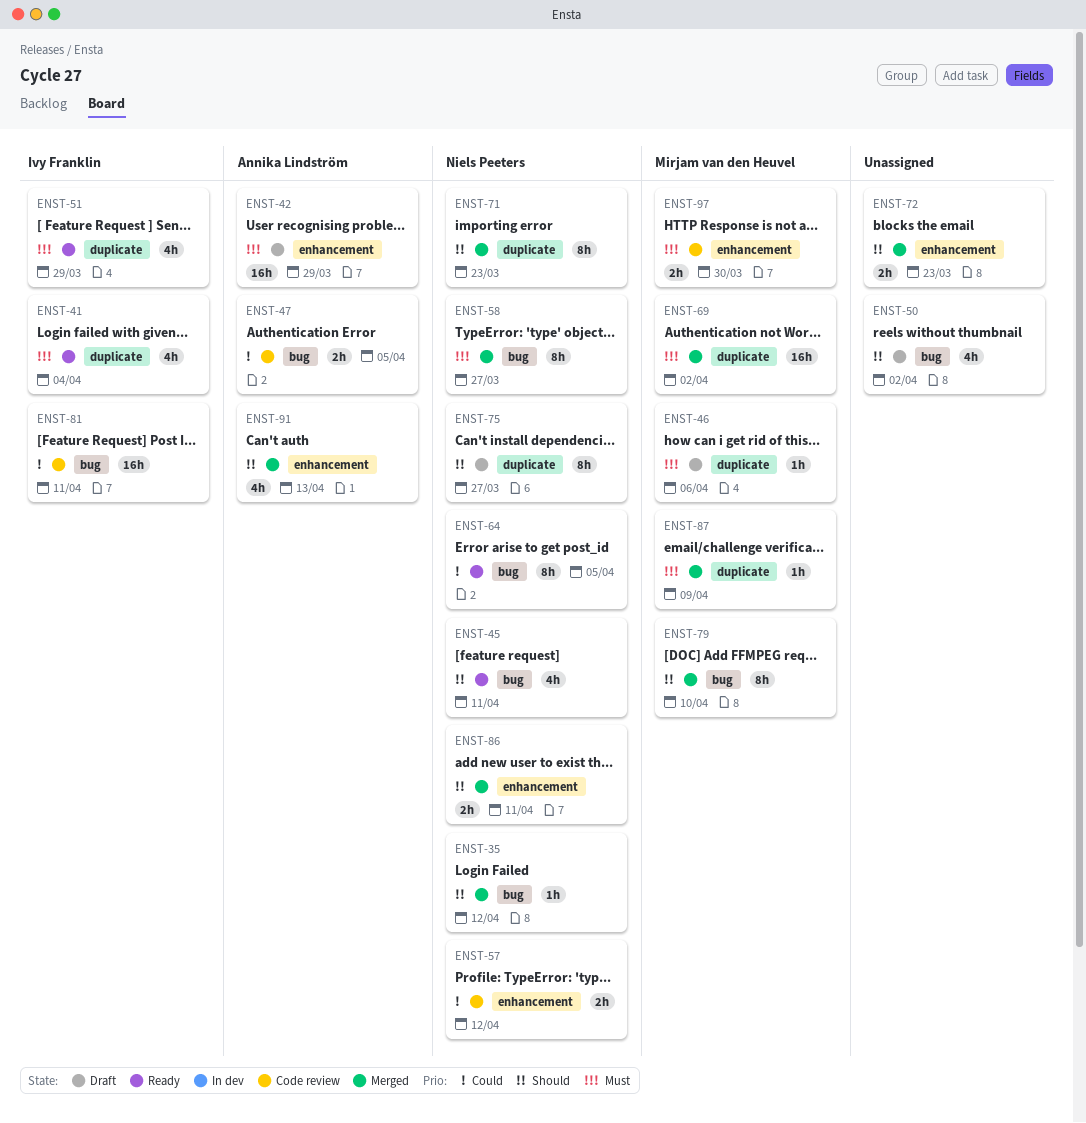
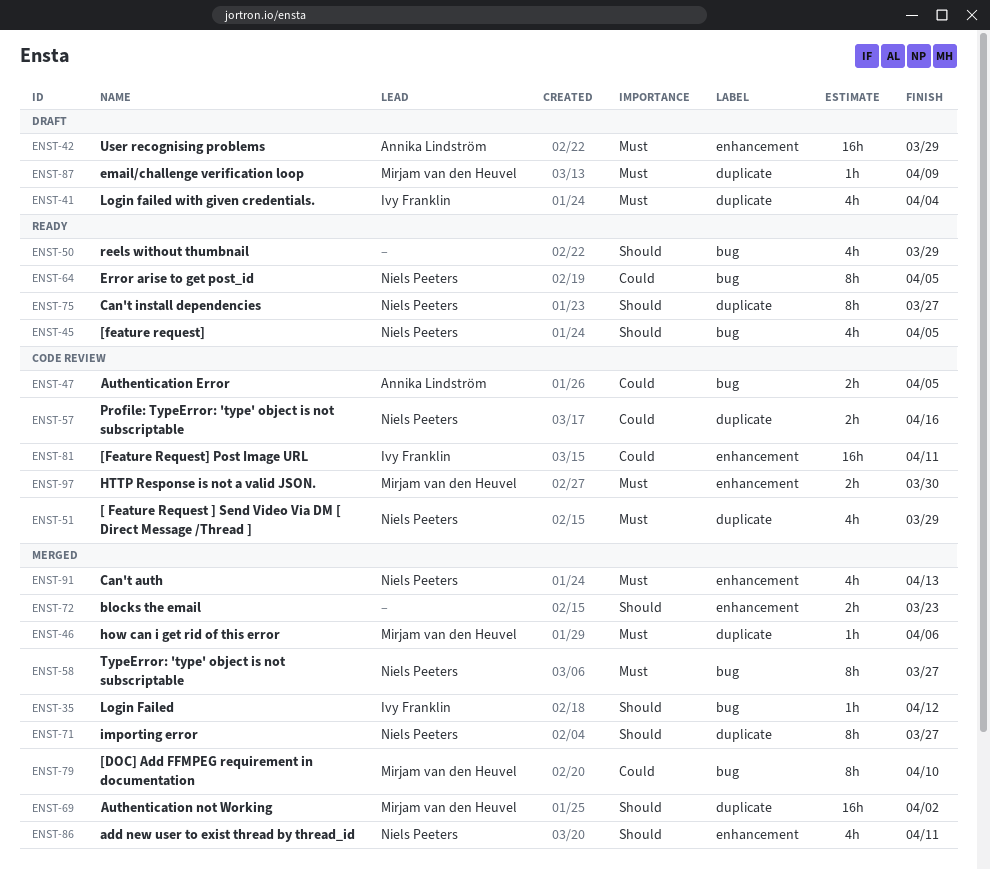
ENST-35, owner: Niels Peeters -> Ivy Franklin
ENST-41, status: Ready -> Draft
ENST-45, due: Apr 11 -> Apr 5
ENST-46, status: Draft -> Merged
ENST-50, status: Draft -> Ready
ENST-50, due: Apr 2 -> Mar 29
ENST-51, status: Ready -> Code review
ENST-51, owner: Ivy Franklin -> Niels Peeters
ENST-57, label: enhancement -> duplicate
ENST-57, due: Apr 12 -> Apr 16
ENST-69, priority: Must -> Should
ENST-71, due: Mar 23 -> Mar 27
ENST-75, status: Draft -> Ready
ENST-79, priority: Should -> Could
ENST-81, label: bug -> enhancement
ENST-86, estimate: 2h -> 4h
ENST-87, status: Merged -> Draft
ENST-91, owner: Annika Lindström -> Niels Peeters
ENST-91, priority: Should -> Must

